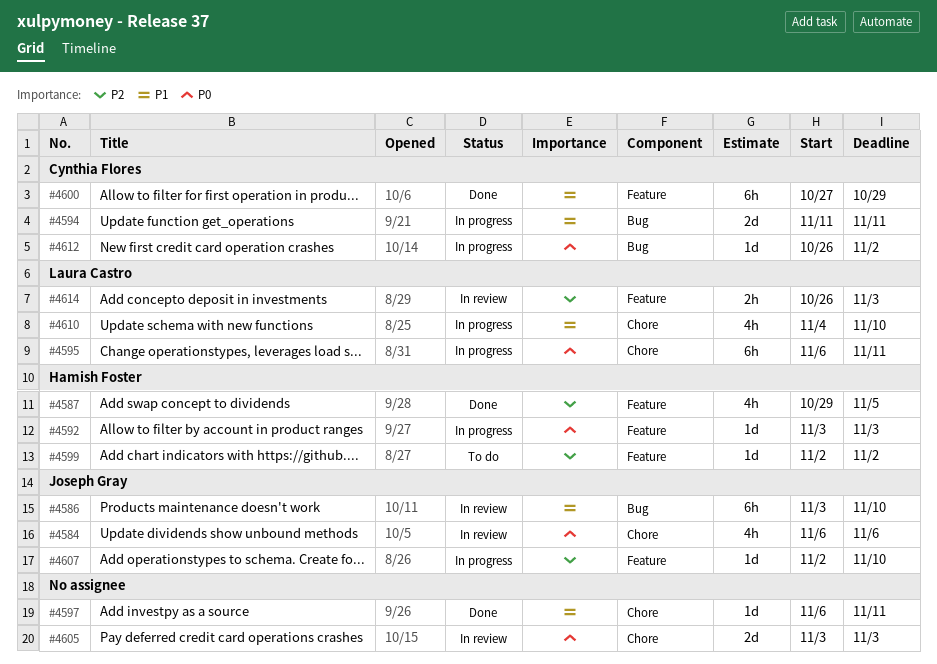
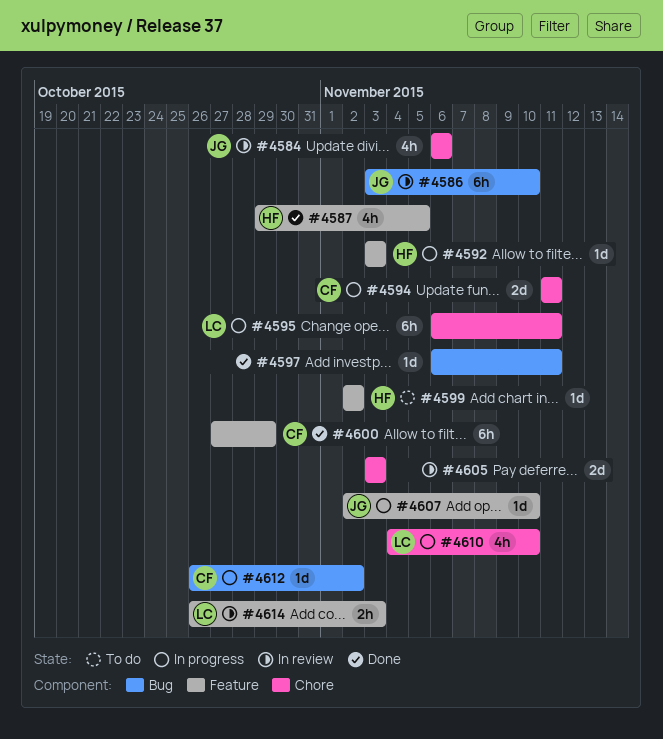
#4594, label: Bug -> Chore
#4597, label: Chore -> Bug

